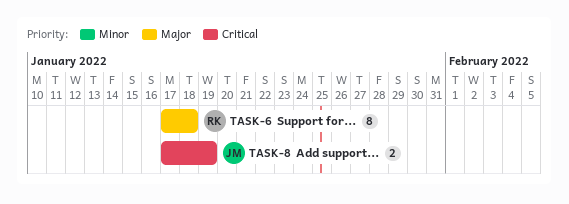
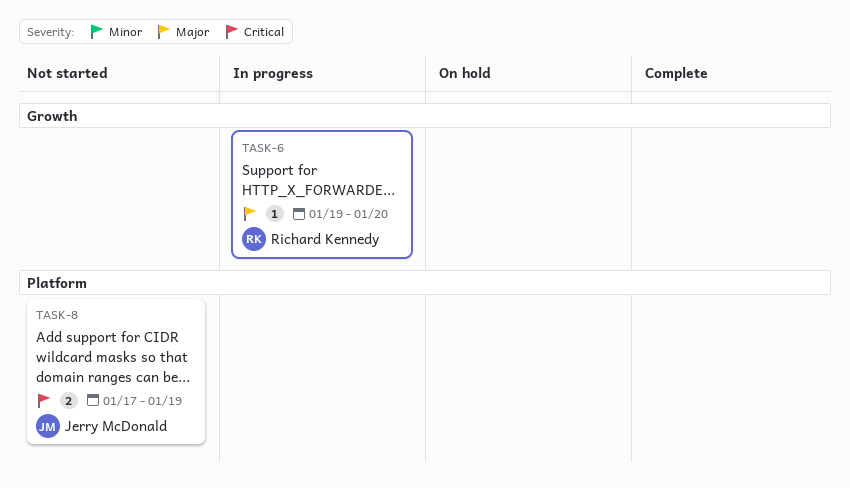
TASK-6, estimate: 8 -> 1
TASK-6, start: Jan 17 -> Jan 19
TASK-6, due: Jan 18 -> Jan 20

